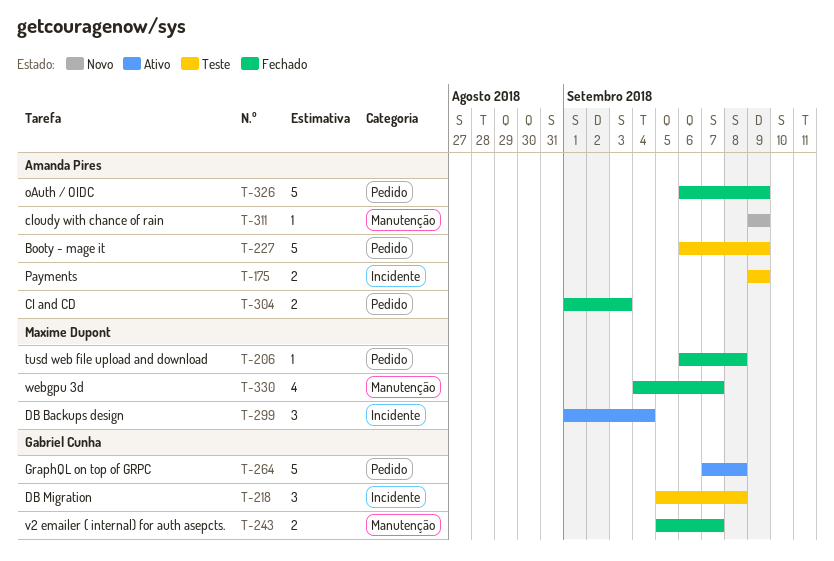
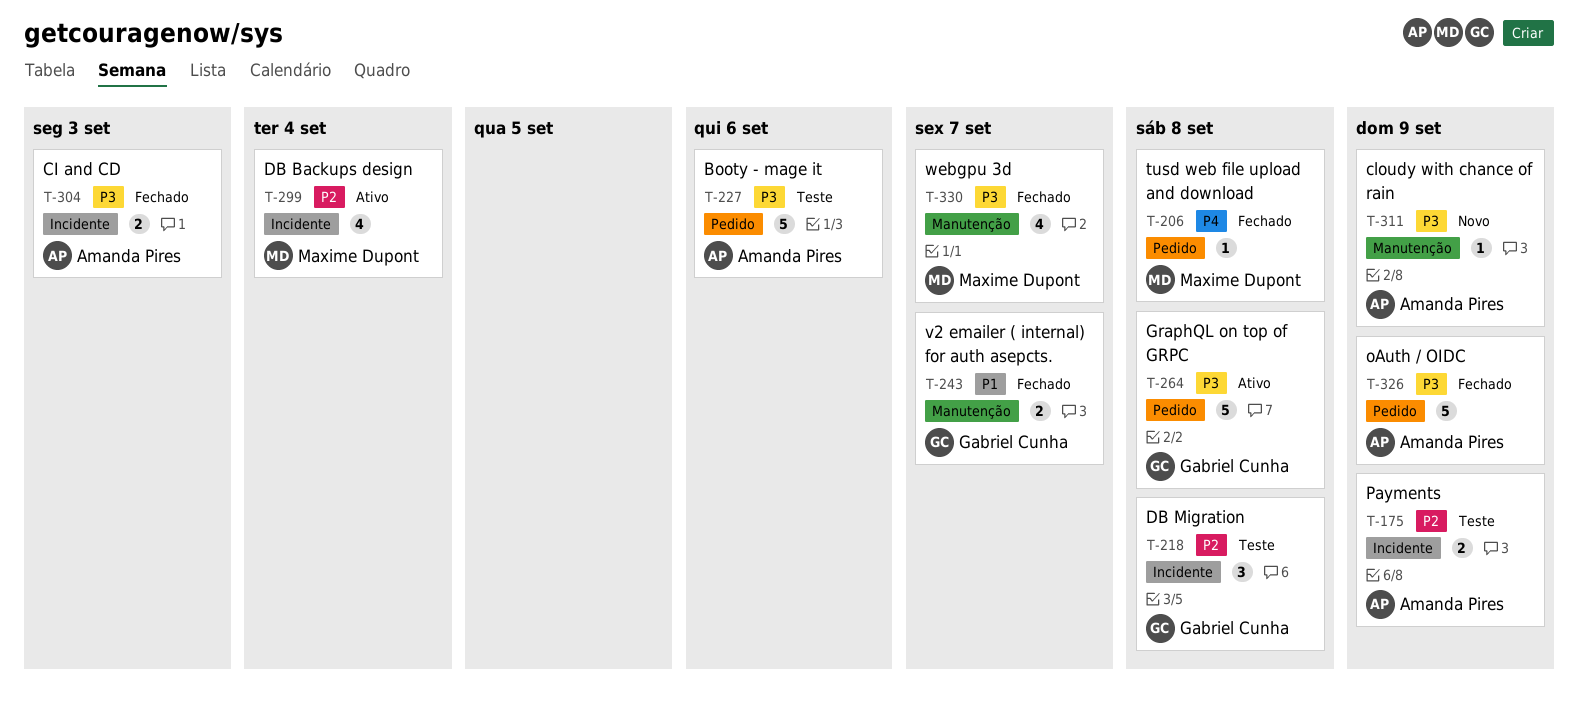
T-227, due: Sep 9 -> Sep 6
T-299, estimate: 3 -> 4
T-304, label: Pedido -> Incidente

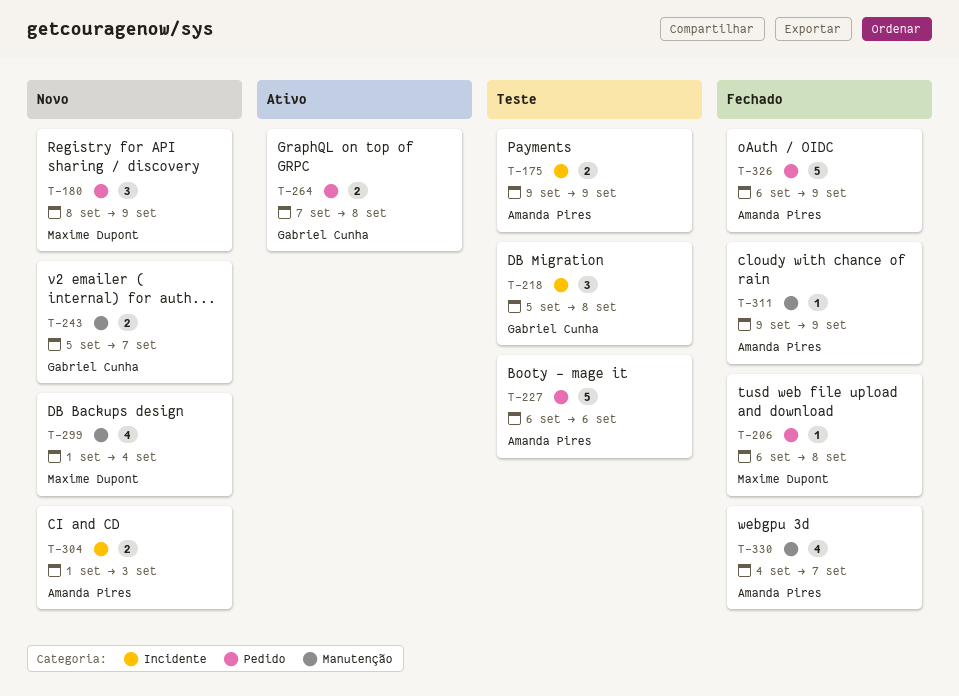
T-180: none -> present
T-243, status: Fechado -> Novo
T-264, estimate: 5 -> 2
T-299, status: Ativo -> Novo
T-299, label: Incidente -> Manutenção
T-304, status: Fechado -> Novo
T-311, status: Novo -> Fechado
T-330, owner: Maxime Dupont -> Amanda Pires

